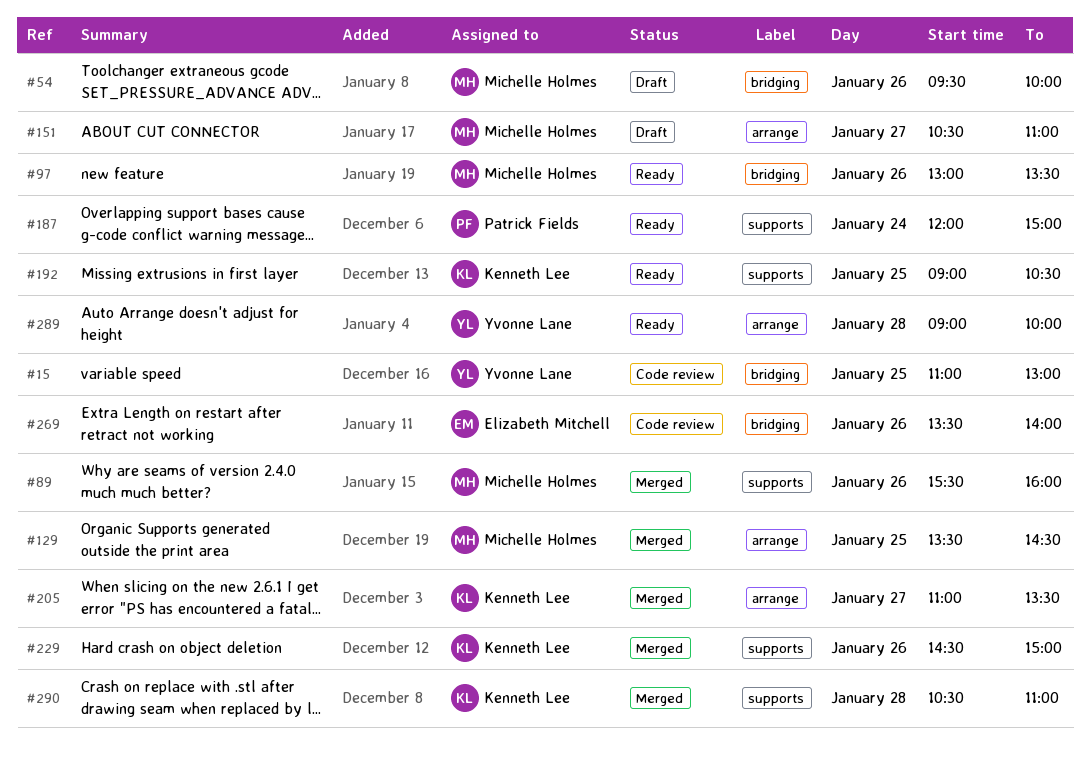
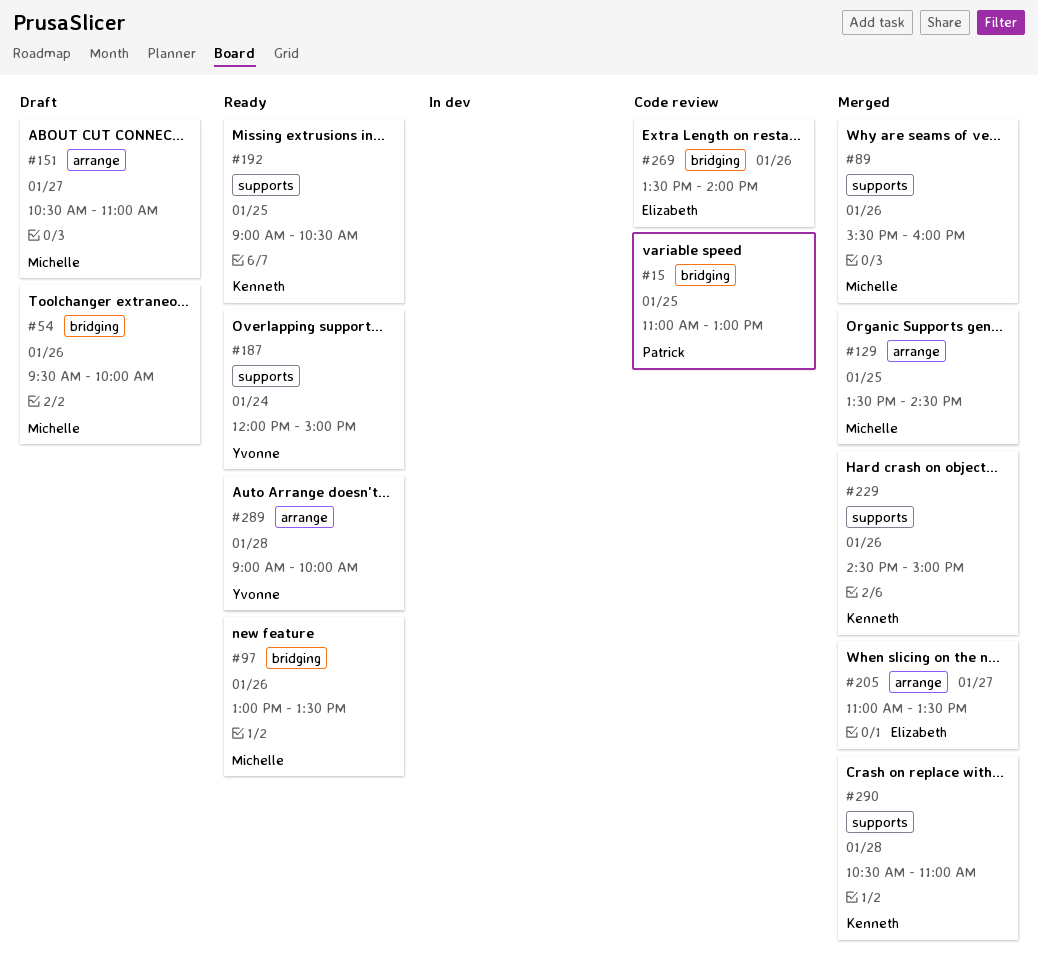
#15, owner: Yvonne Lane -> Patrick Fields
#187, owner: Patrick Fields -> Yvonne Lane
#205, owner: Kenneth Lee -> Elizabeth Mitchell

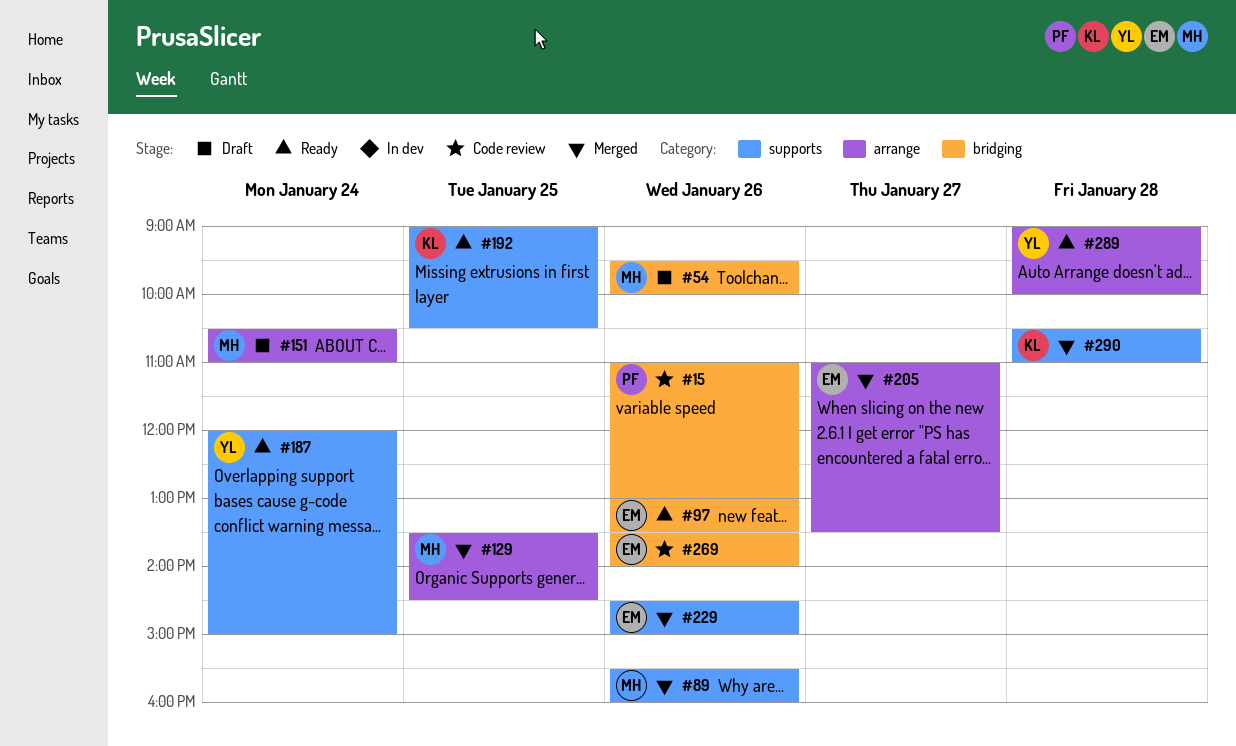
#15, day: Jan 25 -> Jan 26
#97, owner: Michelle -> Elizabeth
#151, day: Jan 27 -> Jan 24
#229, owner: Kenneth -> Elizabeth

